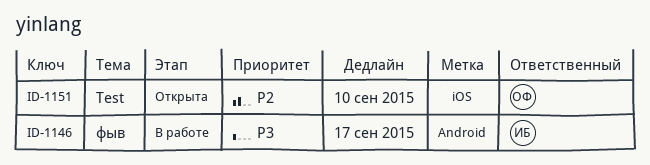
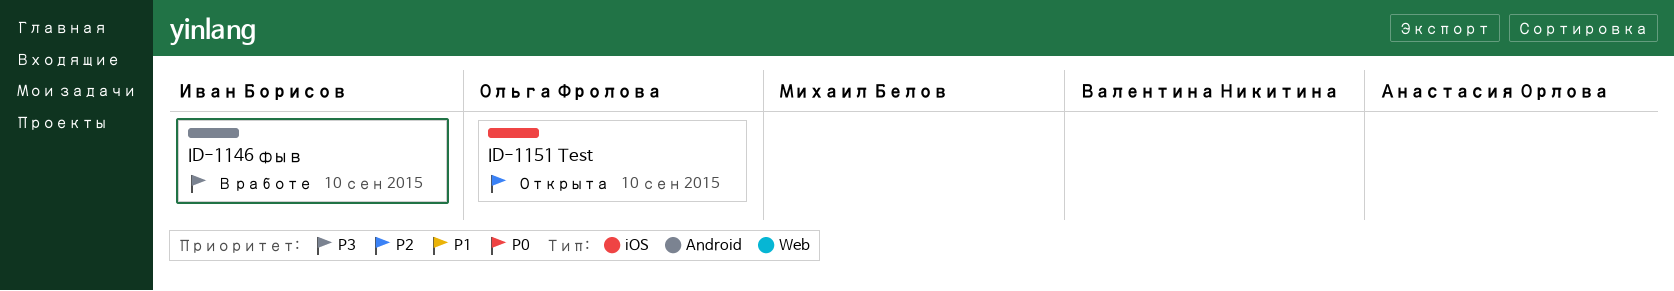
ID-1146, due: Sep 17 -> Sep 10

